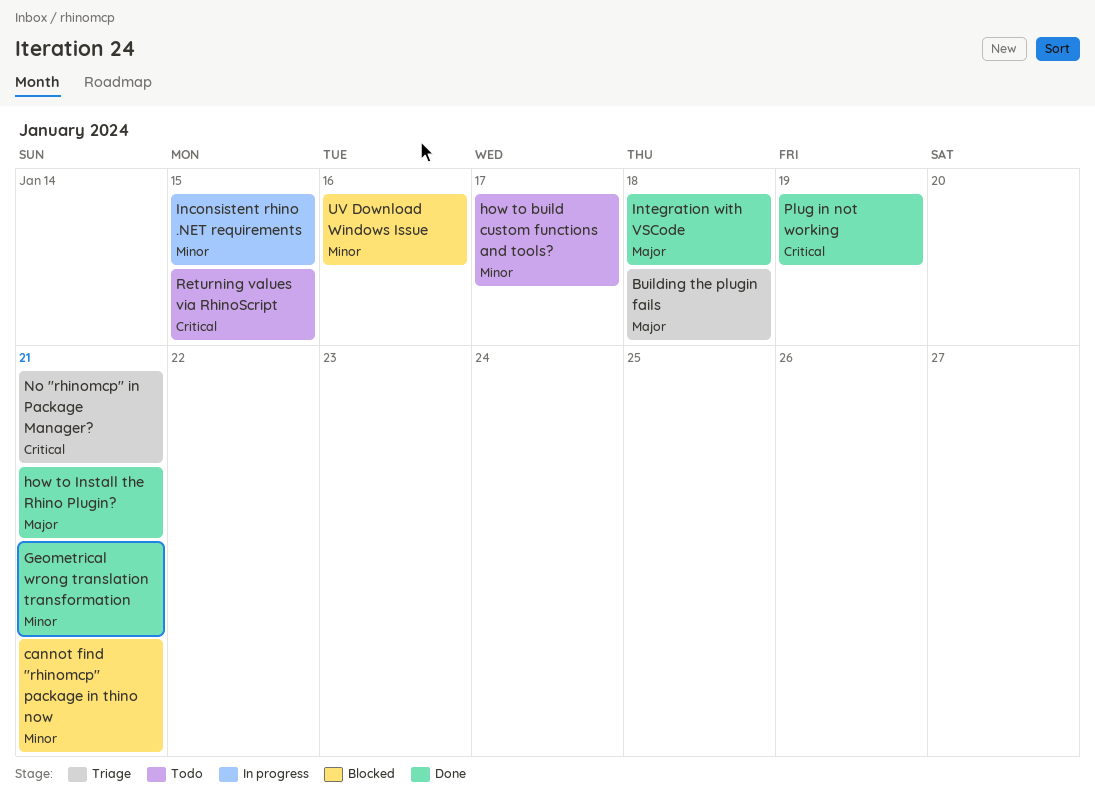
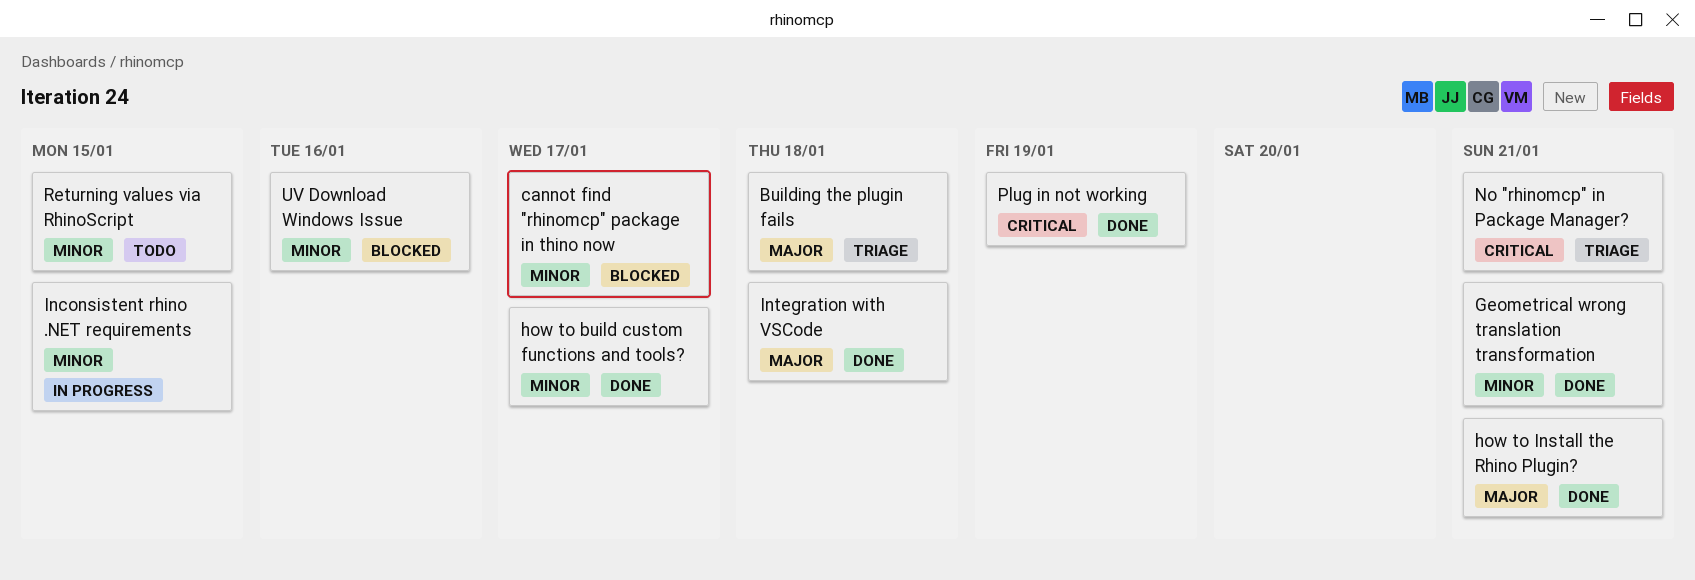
cannot find "rhinomcp" package in thino now, due: Jan 21 -> Jan 17
how to build custom functions and tools?, status: Todo -> Done
Returning values via RhinoScript, priority: Critical -> Minor

